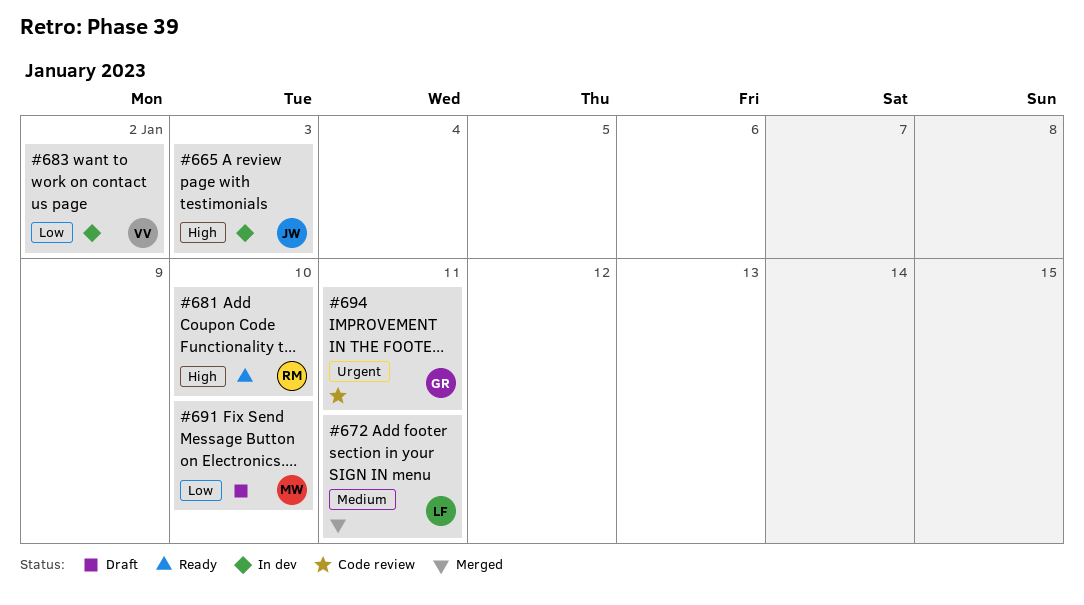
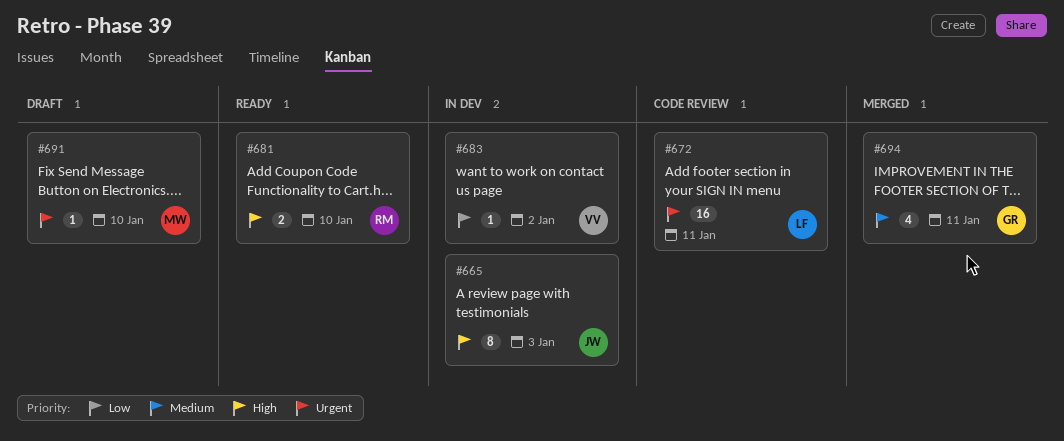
#672, status: Merged -> Code review
#672, priority: Medium -> Urgent
#691, priority: Low -> Urgent
#694, status: Code review -> Merged
#694, priority: Urgent -> Medium

